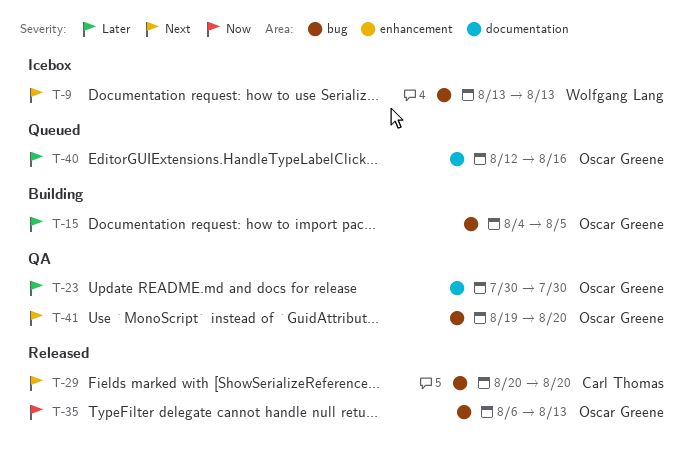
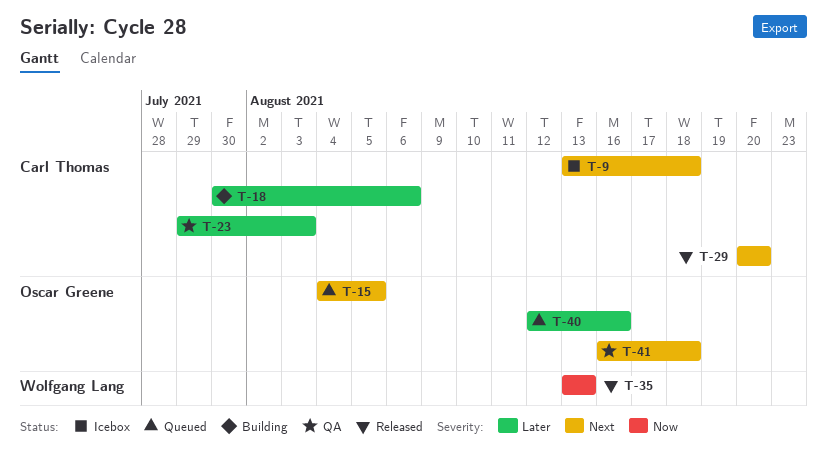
T-9, owner: Wolfgang Lang -> Carl Thomas
T-9, due: Aug 13 -> Aug 18
T-15, status: Building -> Queued
T-15, priority: Later -> Next
T-18: none -> present
T-23, owner: Oscar Greene -> Carl Thomas
T-23, start: Jul 30 -> Jul 29
T-23, due: Jul 30 -> Aug 3
T-35, owner: Oscar Greene -> Wolfgang Lang
T-35, start: Aug 6 -> Aug 13
T-41, start: Aug 19 -> Aug 16
T-41, due: Aug 20 -> Aug 18

